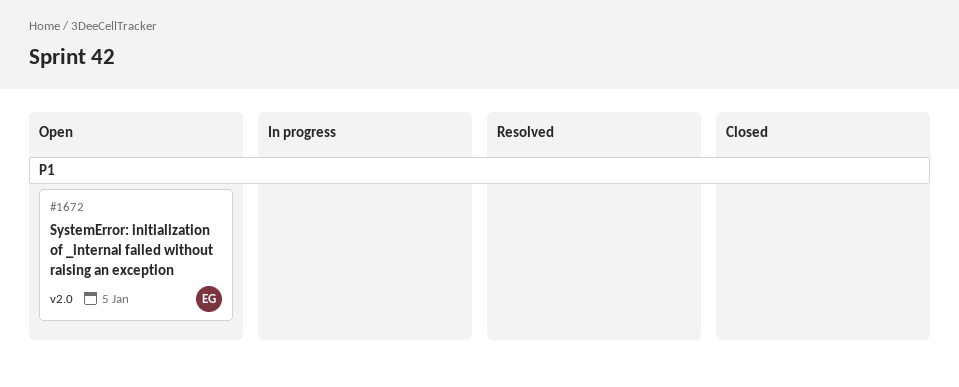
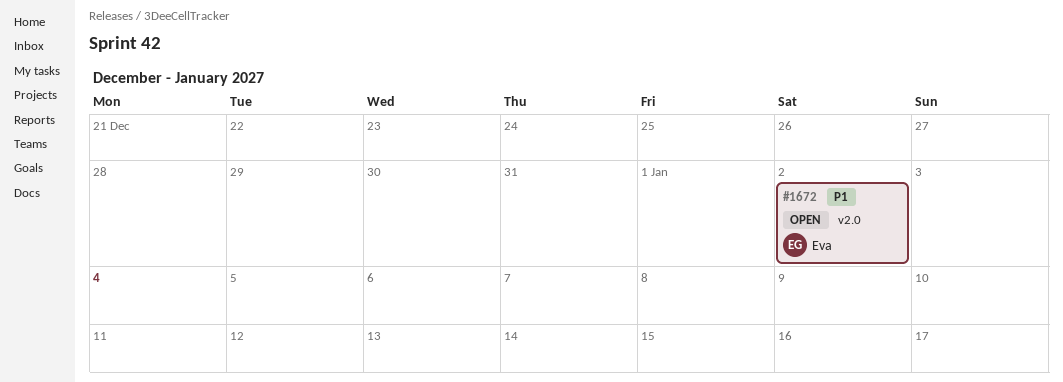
#1672, due: Jan 5 -> Jan 2

